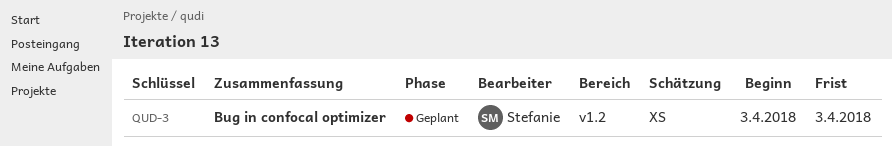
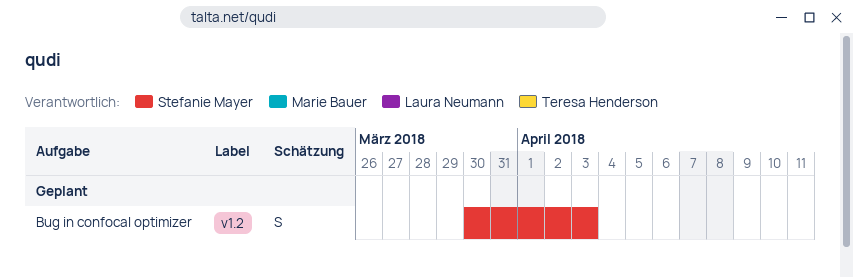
Bug in confocal optimizer, estimate: XS -> S
Bug in confocal optimizer, start: Apr 3 -> Mar 30

